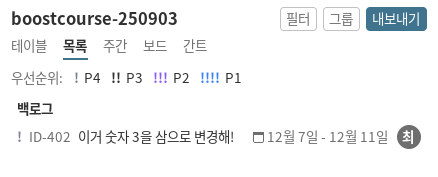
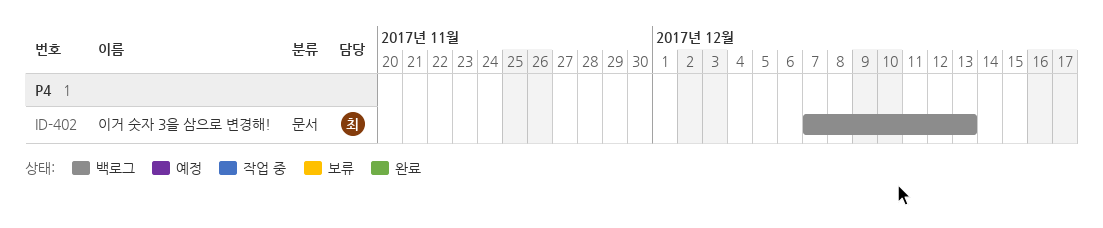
ID-402, due: Dec 11 -> Dec 13

